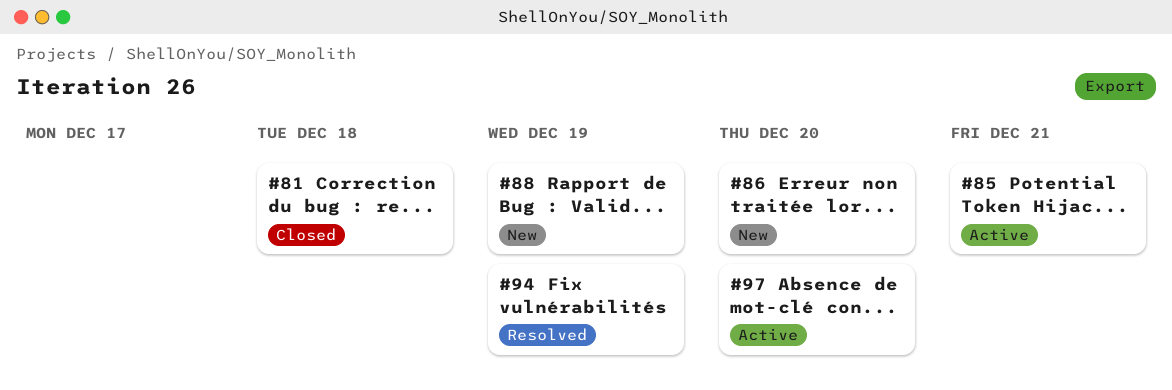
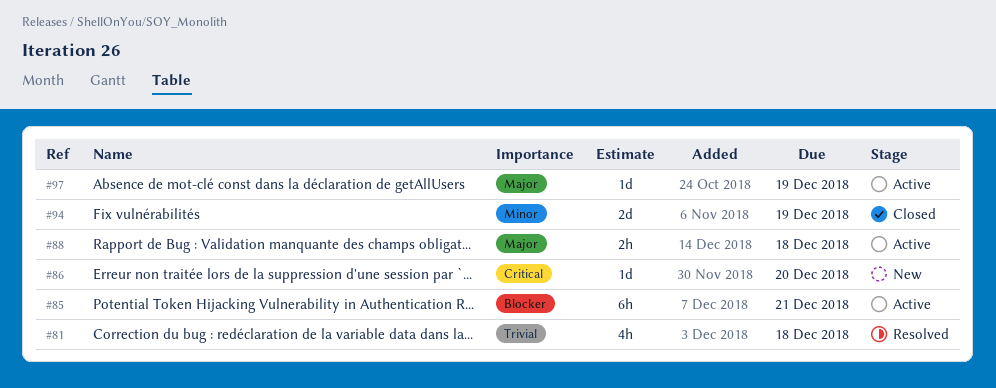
#81, status: Closed -> Resolved
#88, status: New -> Active
#88, due: Dec 19 -> Dec 18
#94, status: Resolved -> Closed
#97, due: Dec 20 -> Dec 19

